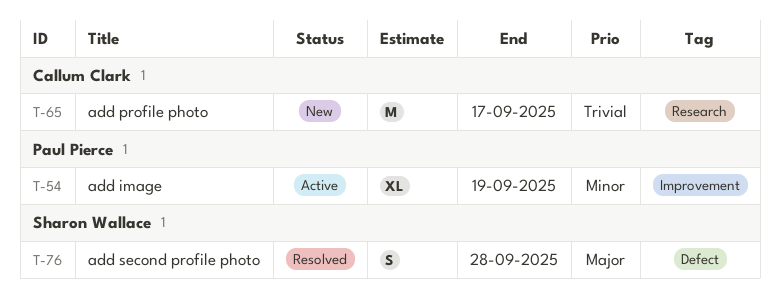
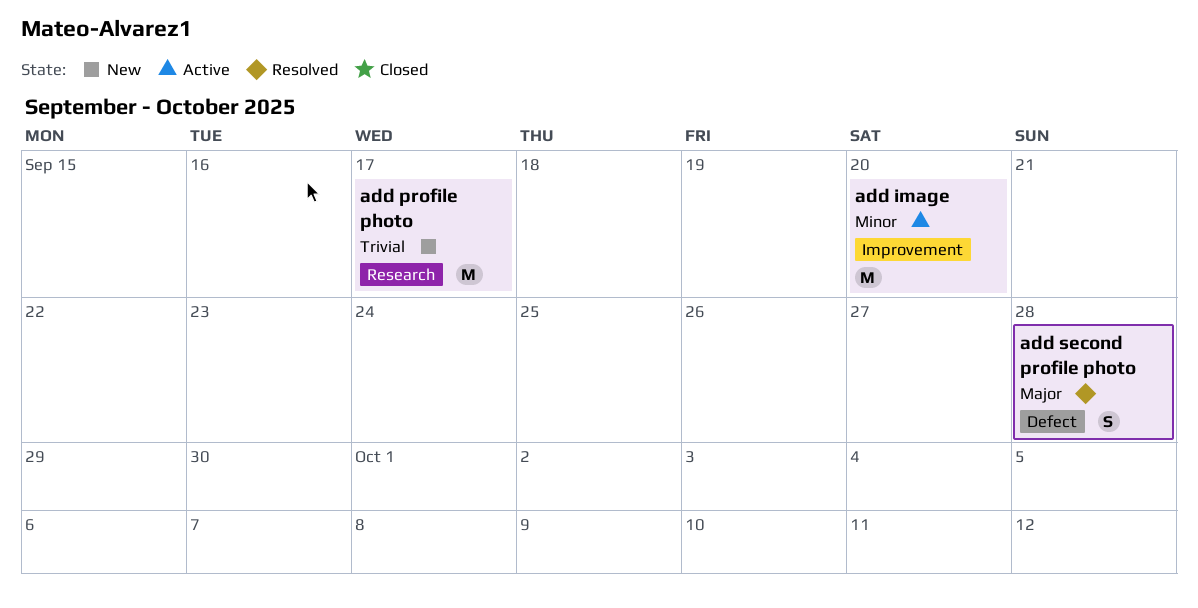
add image, estimate: XL -> M
add image, due: Sep 19 -> Sep 20

